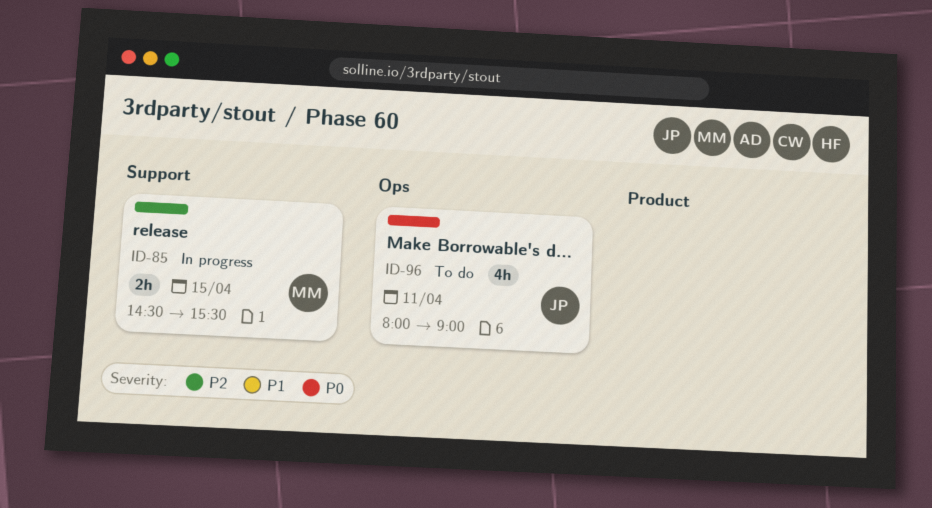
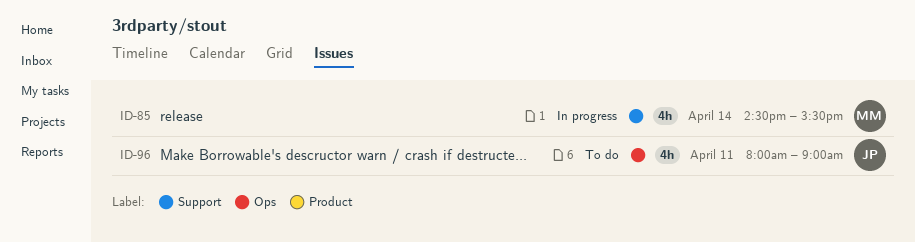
ID-85, estimate: 2h -> 4h
ID-85, day: Apr 15 -> Apr 14

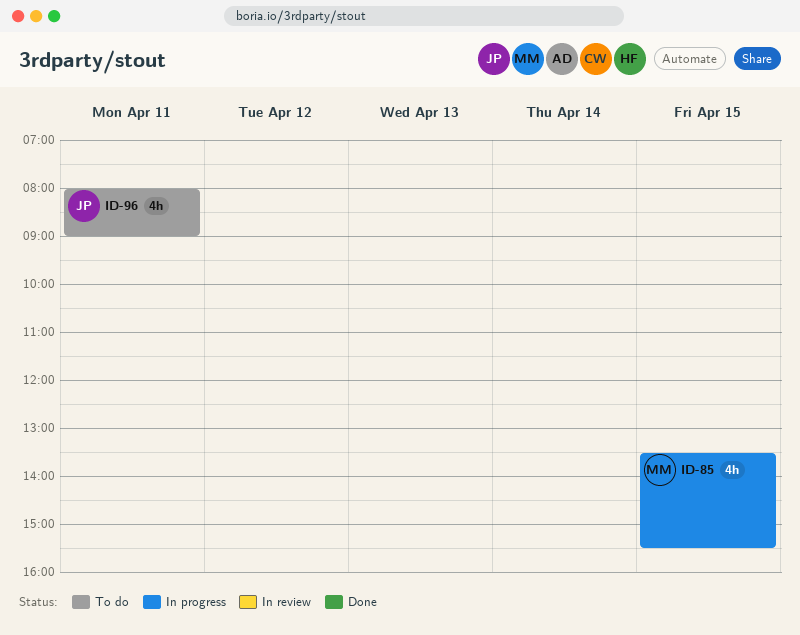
ID-85, day: Apr 14 -> Apr 15
ID-85, begins: 14:30 -> 13:30

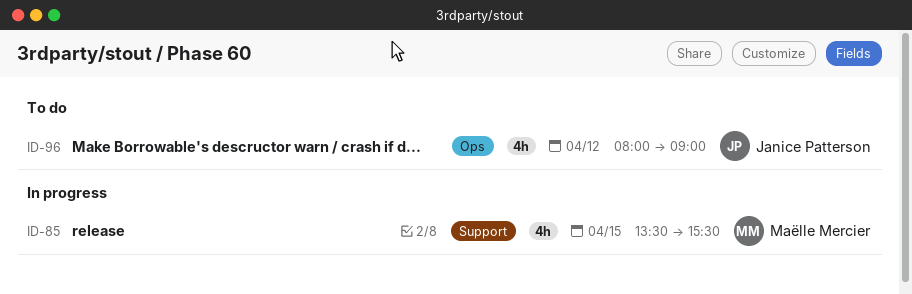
ID-96, day: Apr 11 -> Apr 12

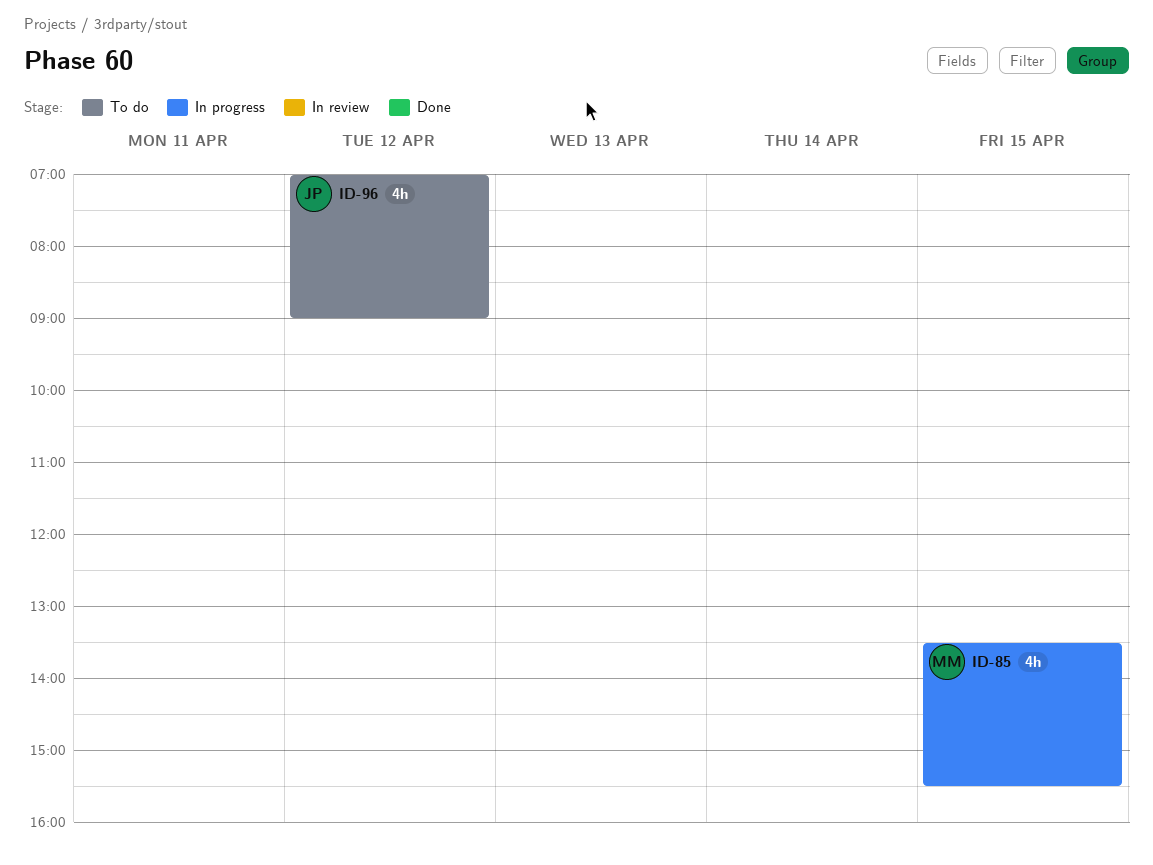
ID-96, begins: 08:00 -> 07:00

